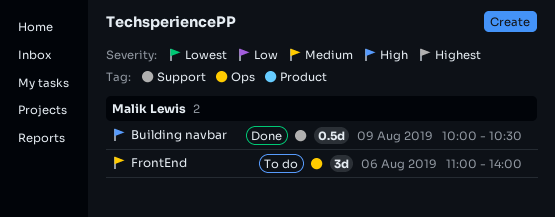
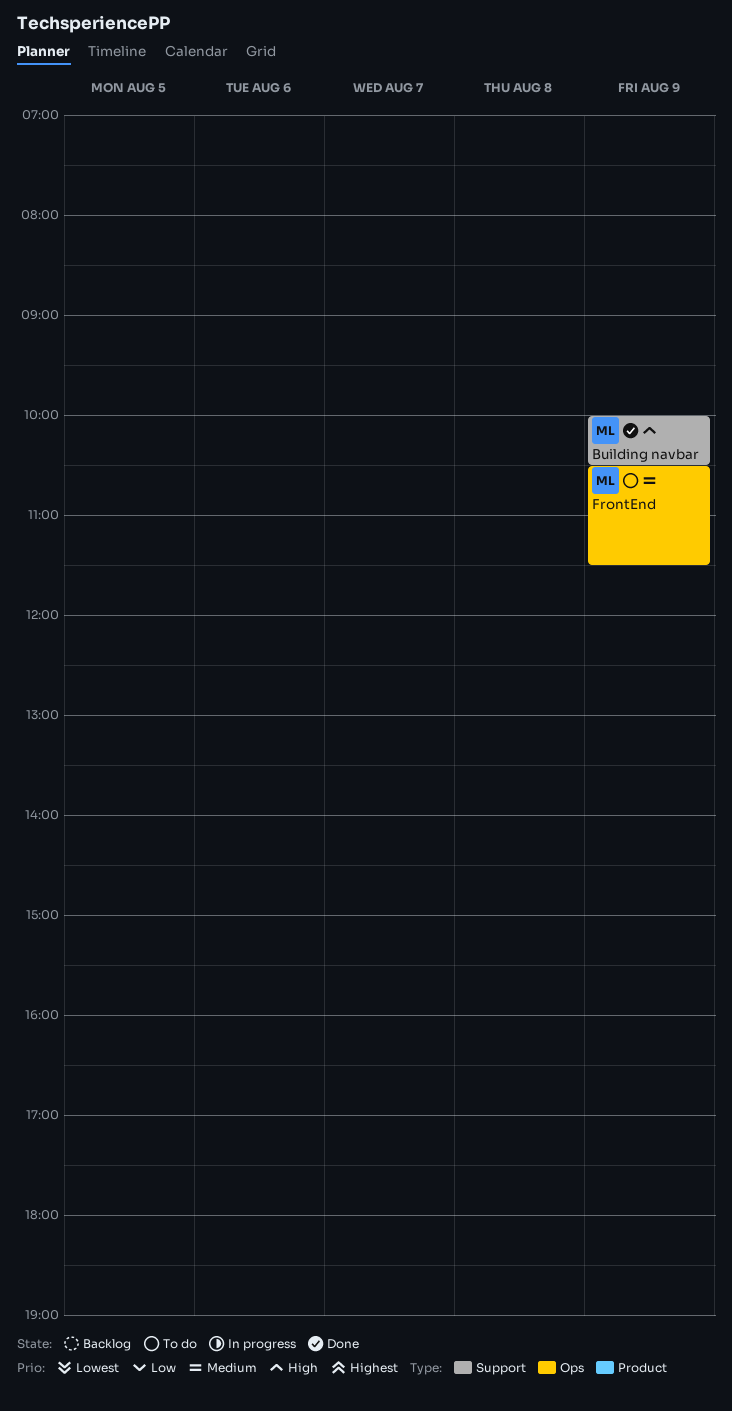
FrontEnd, day: Aug 6 -> Aug 9
FrontEnd, begins: 11:00 -> 10:30
FrontEnd, ends: 14:00 -> 11:30

